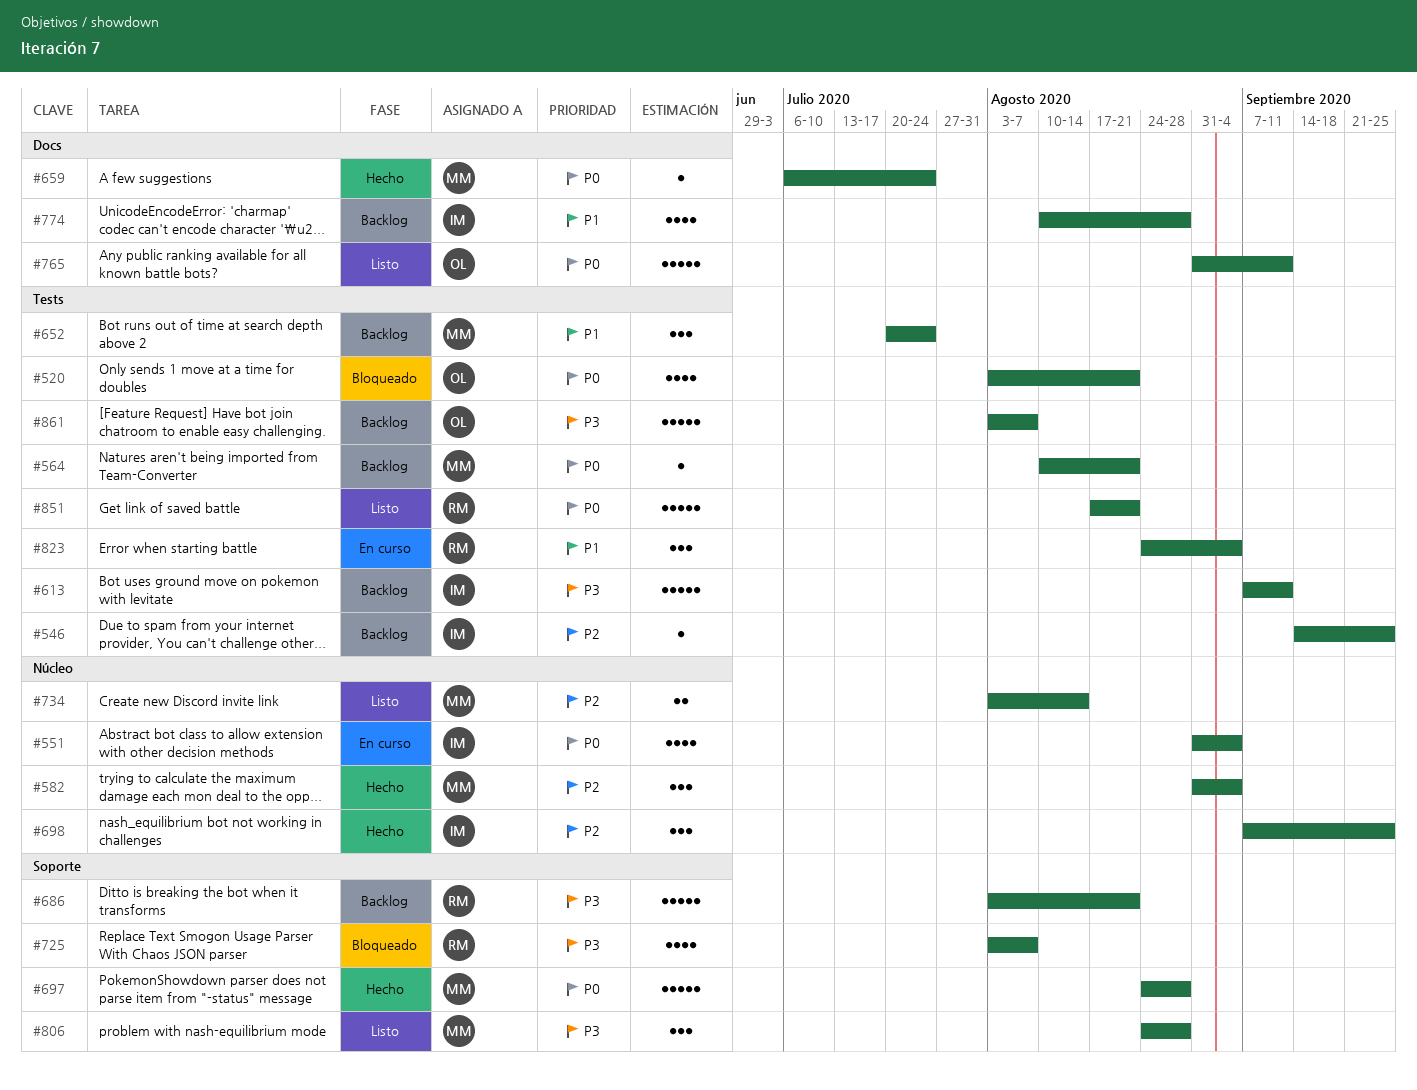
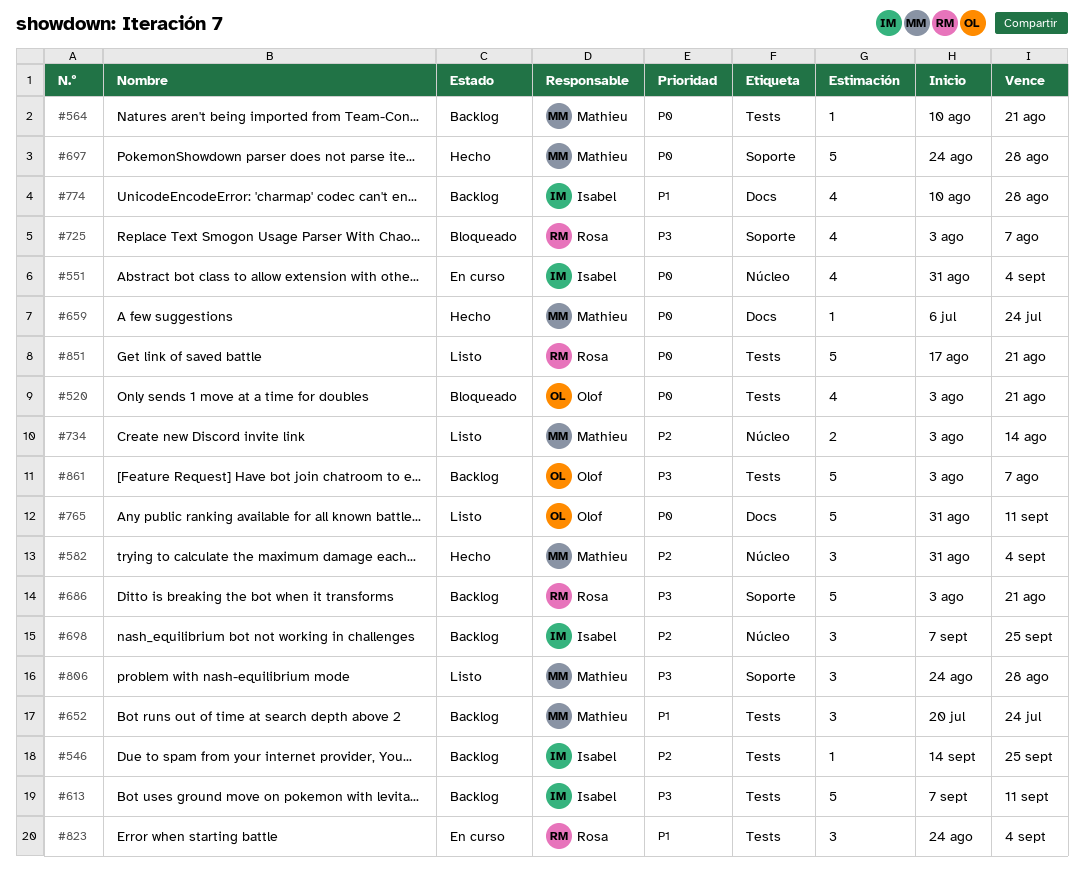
#698, status: Hecho -> Backlog

